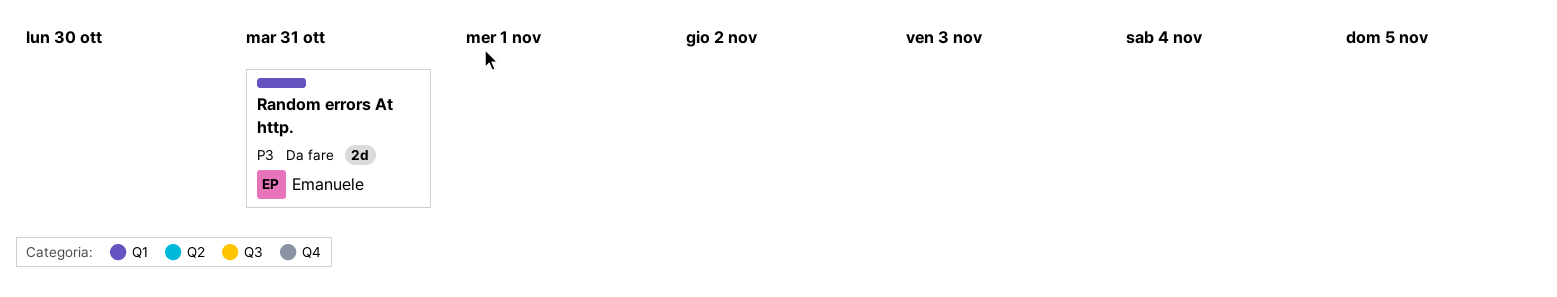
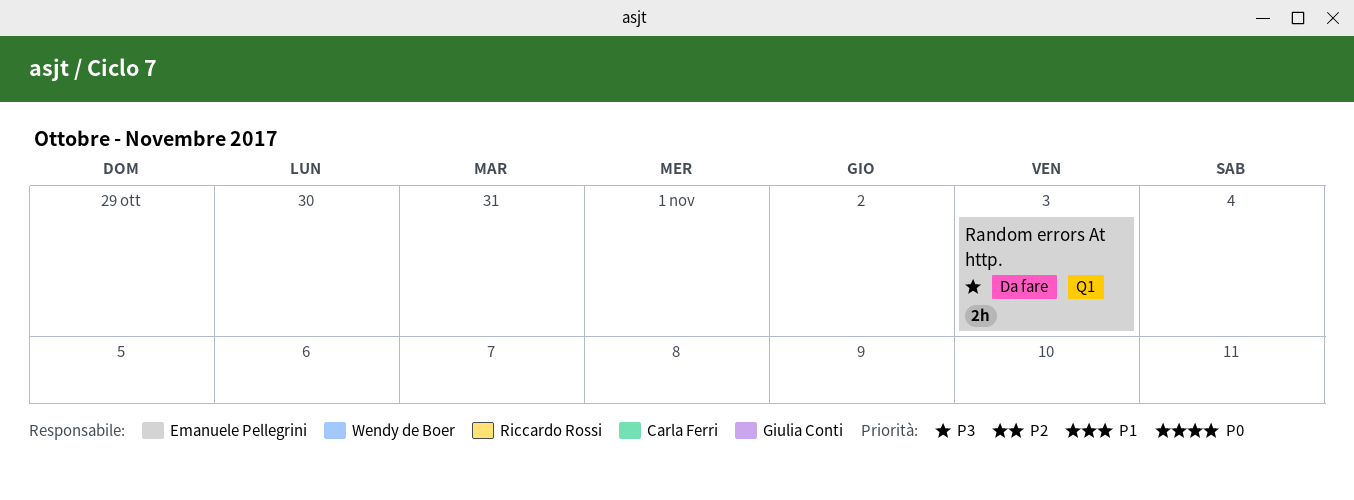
Random errors At http., estimate: 2d -> 2h
Random errors At http., due: Oct 31 -> Nov 3

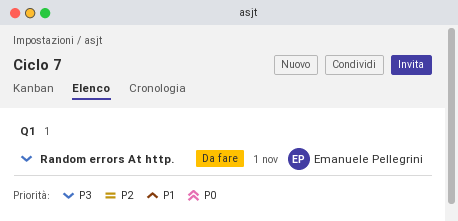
Random errors At http., due: Nov 3 -> Nov 1

